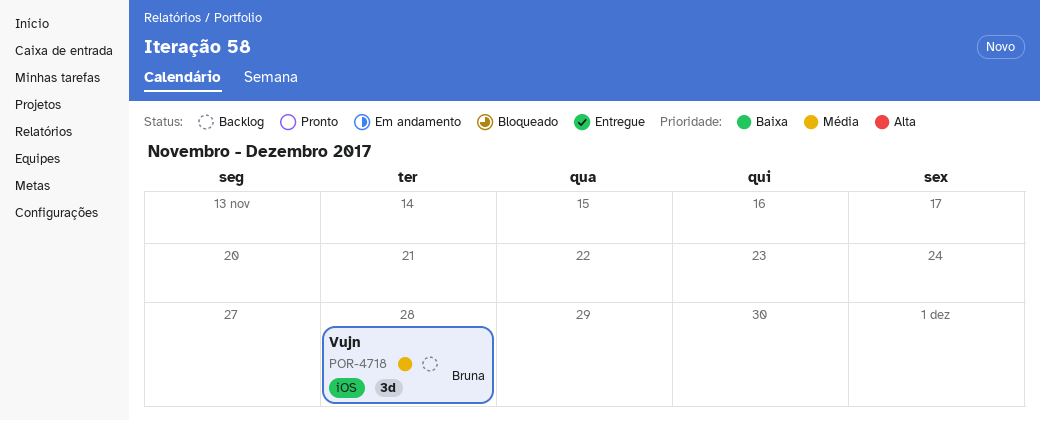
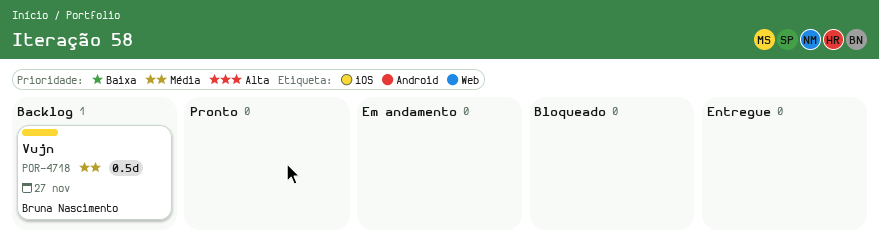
POR-4718, estimate: 3d -> 0.5d
POR-4718, due: Nov 28 -> Nov 27

